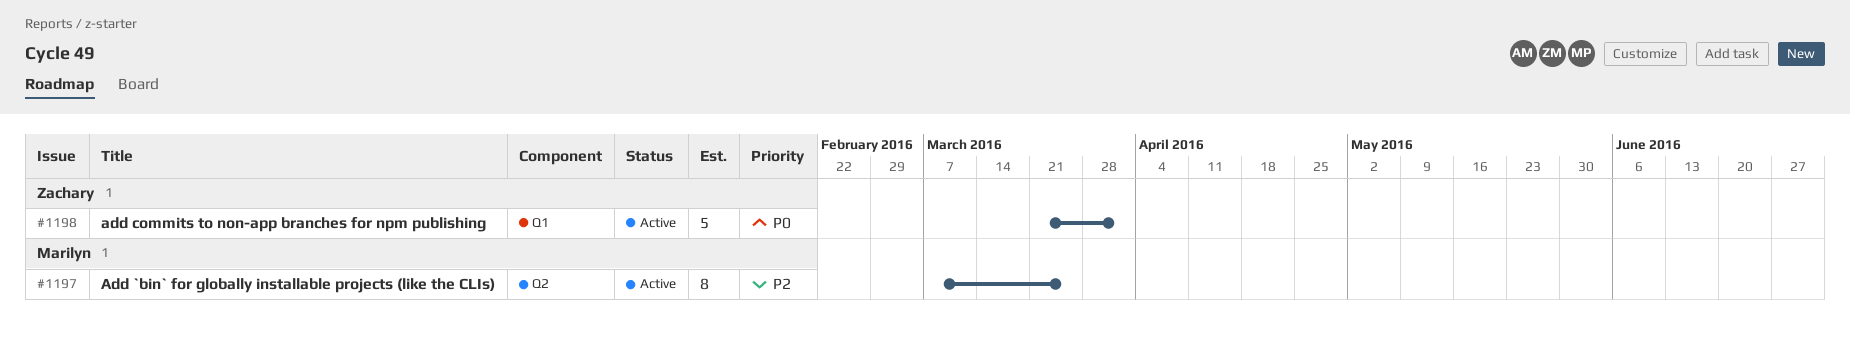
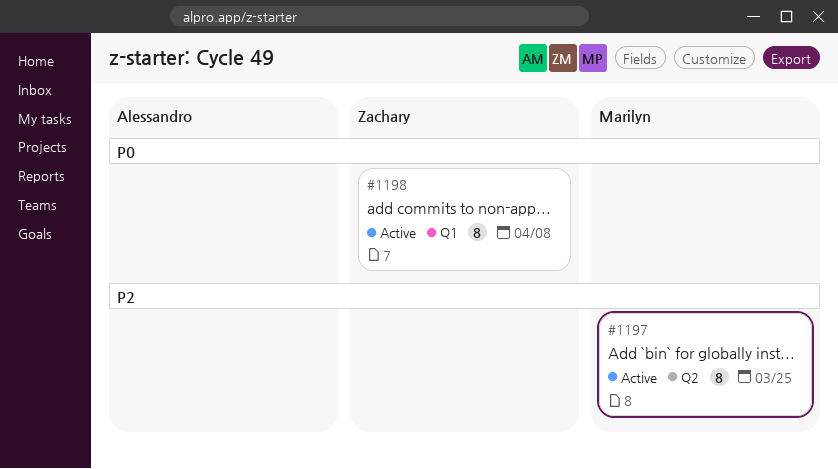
#1198, estimate: 5 -> 8
#1198, due: Apr 1 -> Apr 8

